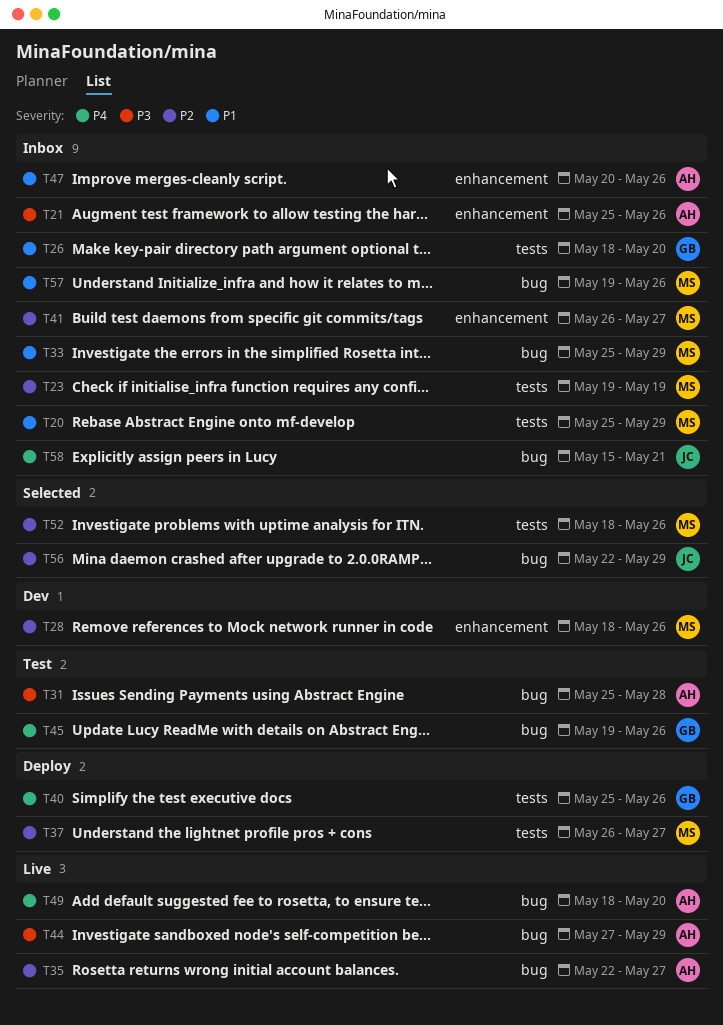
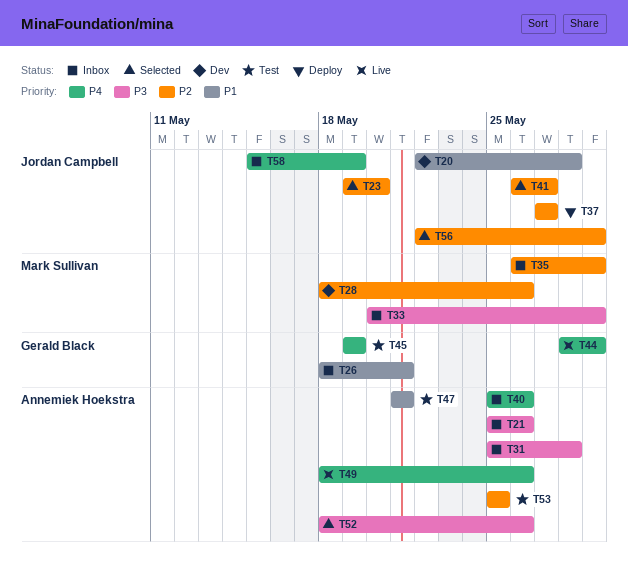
T20, status: Inbox -> Dev
T20, owner: Mark Sullivan -> Jordan Campbell
T20, start: May 25 -> May 22
T20, due: May 29 -> May 28
T23, status: Inbox -> Selected
T23, owner: Mark Sullivan -> Jordan Campbell
T23, due: May 19 -> May 20
T26, due: May 20 -> May 21
T31, status: Test -> Inbox
T33, priority: P1 -> P3
T33, start: May 25 -> May 20
T35, status: Live -> Inbox
T35, owner: Annemiek Hoekstra -> Mark Sullivan
T35, start: May 22 -> May 26
T35, due: May 27 -> May 29
T37, owner: Mark Sullivan -> Jordan Campbell
T37, start: May 26 -> May 27
T40, status: Deploy -> Inbox
T40, owner: Gerald Black -> Annemiek Hoekstra
T41, status: Inbox -> Selected
T41, owner: Mark Sullivan -> Jordan Campbell
T44, owner: Annemiek Hoekstra -> Gerald Black
T44, priority: P3 -> P4
T44, start: May 27 -> May 28
T45, due: May 26 -> May 19
T47, status: Inbox -> Test
T47, start: May 20 -> May 21
T47, due: May 26 -> May 21
T49, due: May 20 -> May 26
T52, owner: Mark Sullivan -> Annemiek Hoekstra
T52, priority: P2 -> P3
T53: none -> present
T57: present -> none
T58, due: May 21 -> May 19

